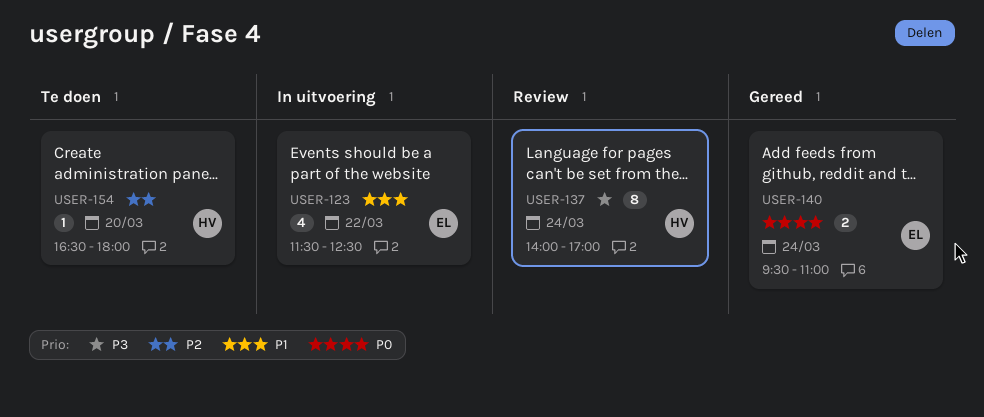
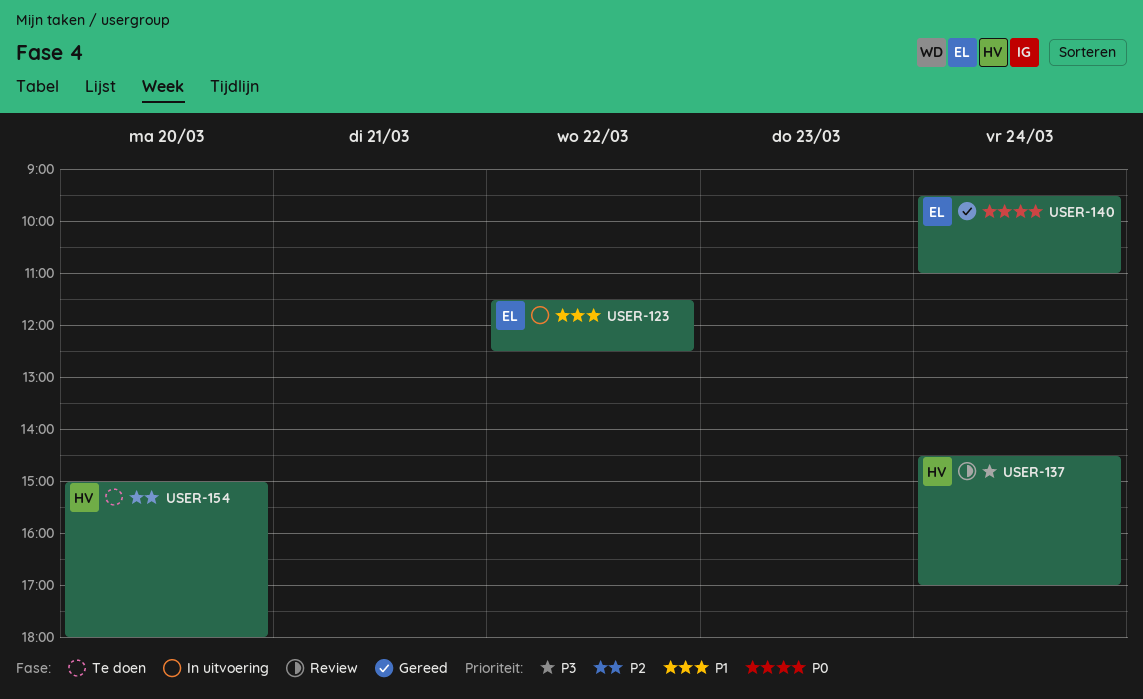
USER-137, begins: 14:00 -> 14:30
USER-154, begins: 16:30 -> 15:00

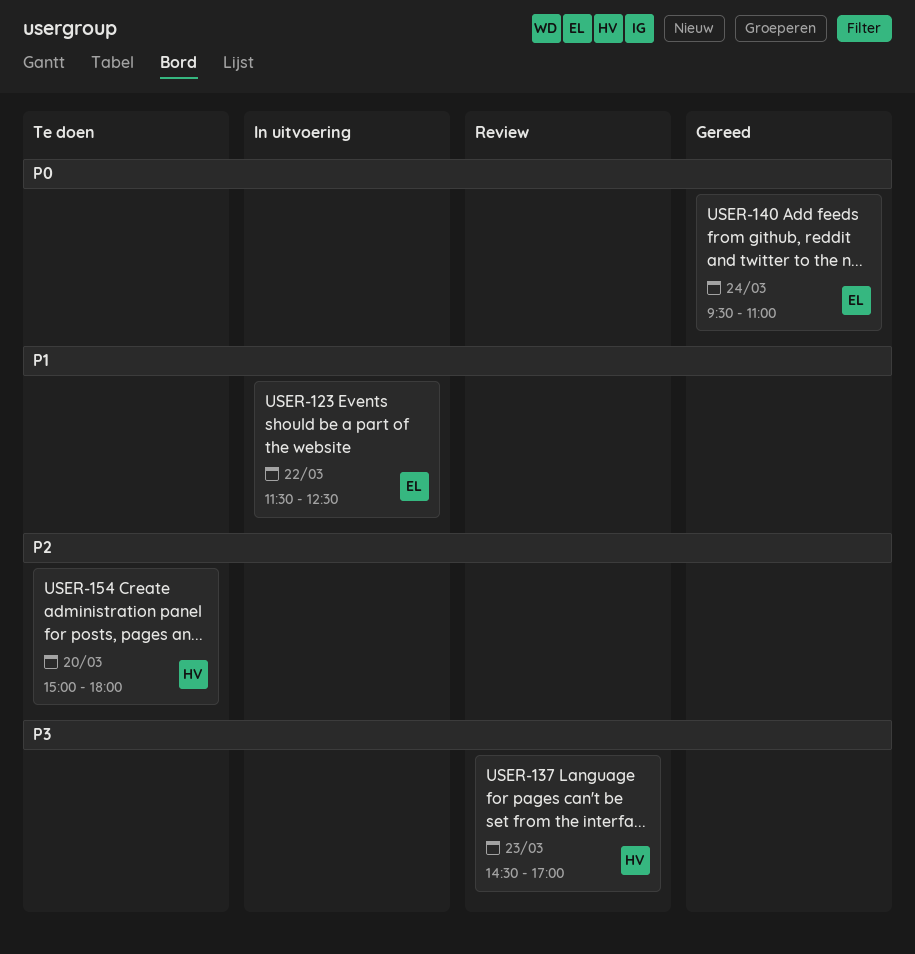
USER-137, day: Mar 24 -> Mar 23

